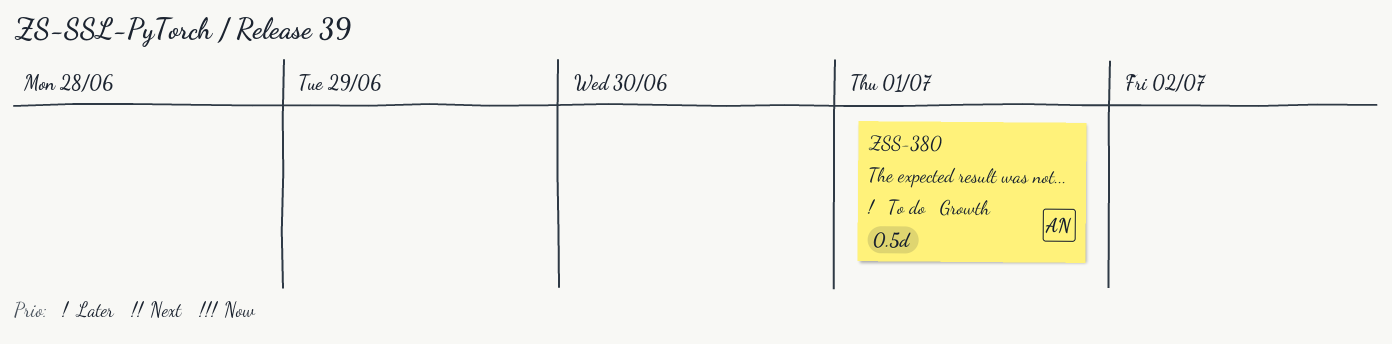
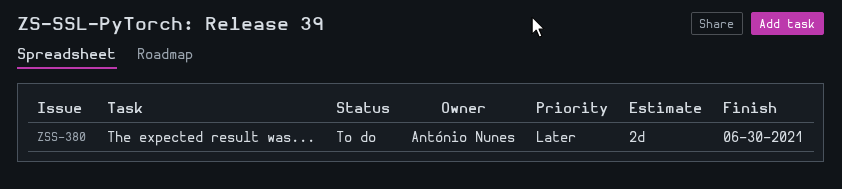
ZSS-380, estimate: 0.5d -> 2d
ZSS-380, due: Jul 1 -> Jun 30

